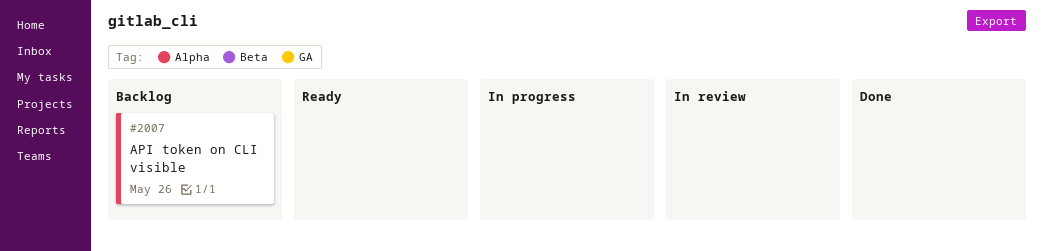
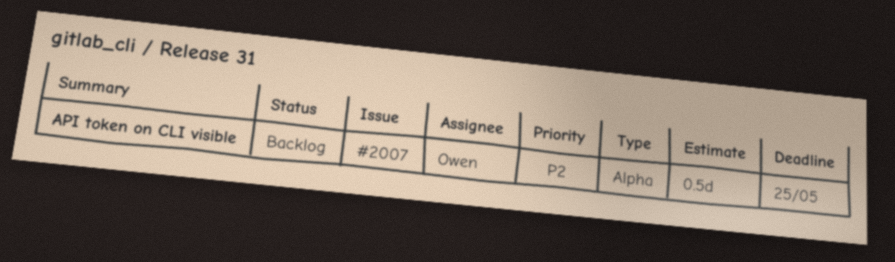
#2007, due: May 26 -> May 25

